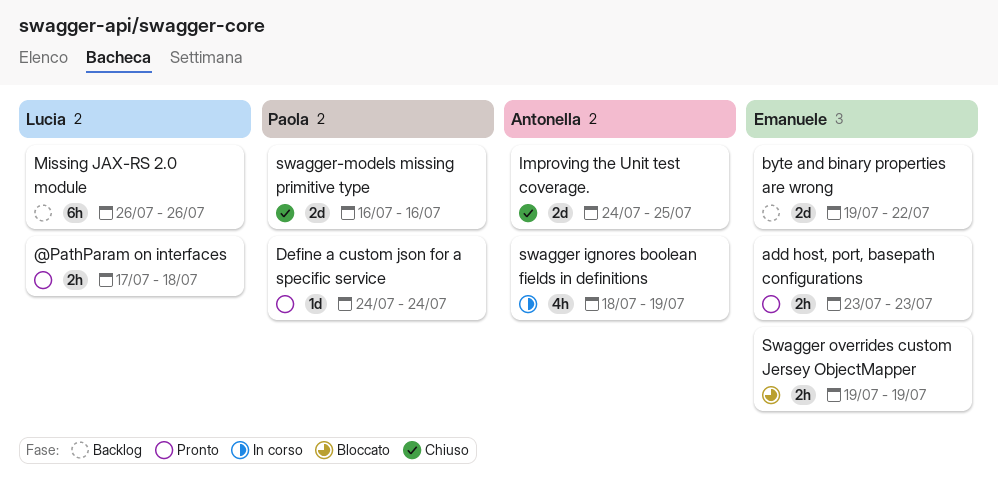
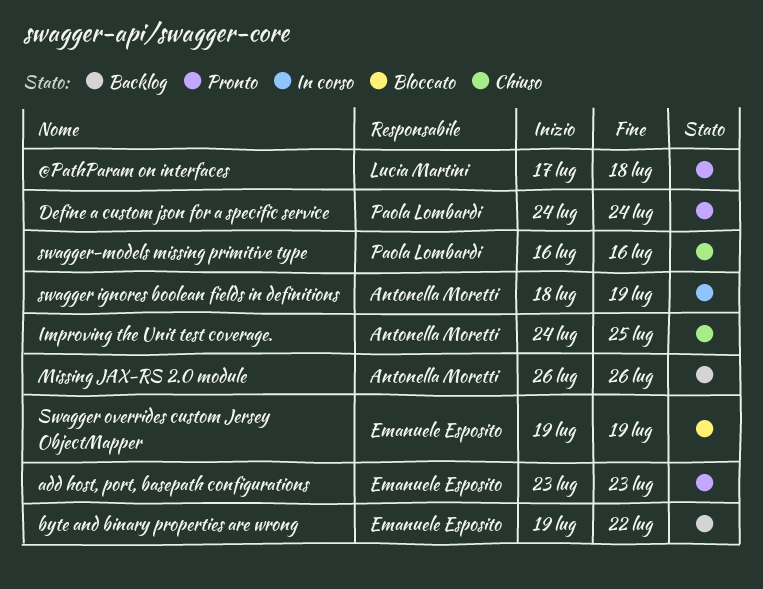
Missing JAX-RS 2.0 module, owner: Lucia Martini -> Antonella Moretti

